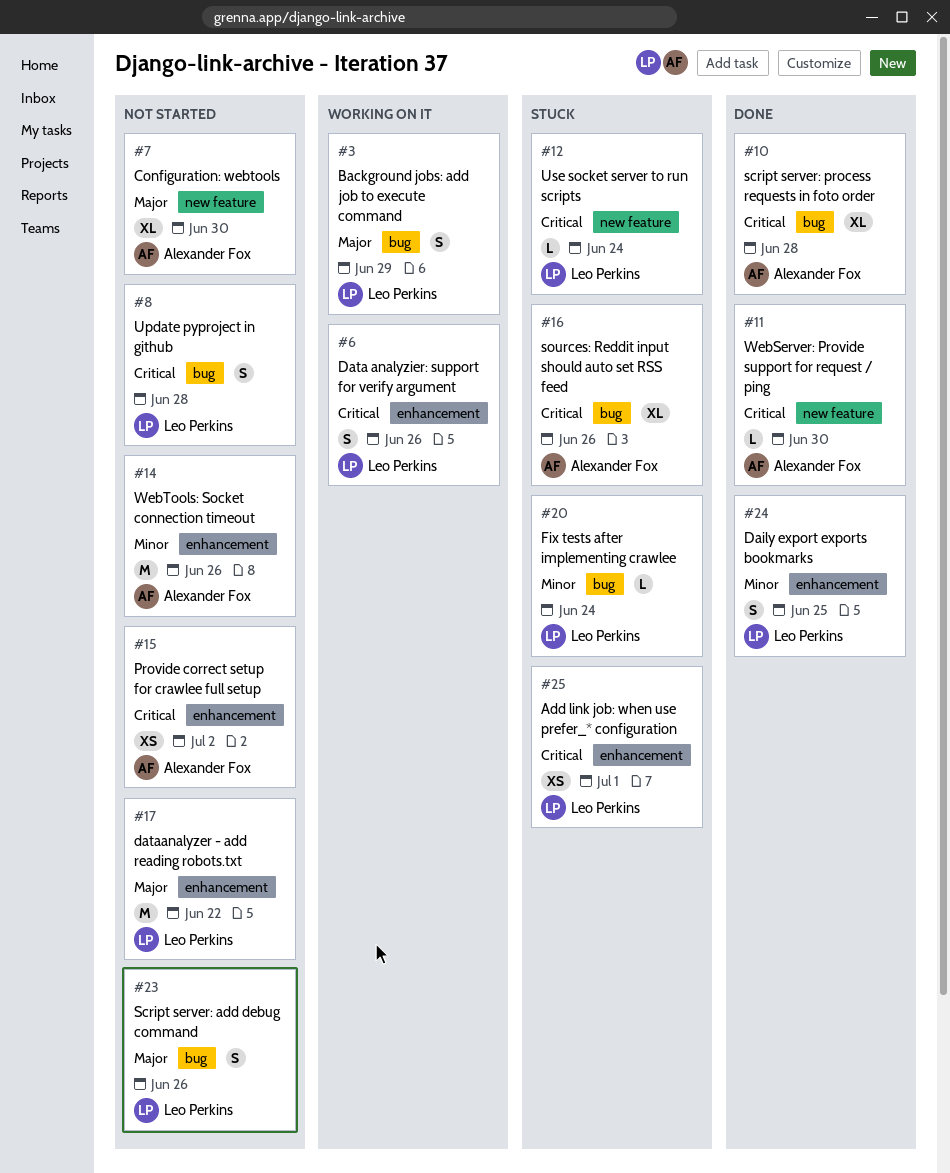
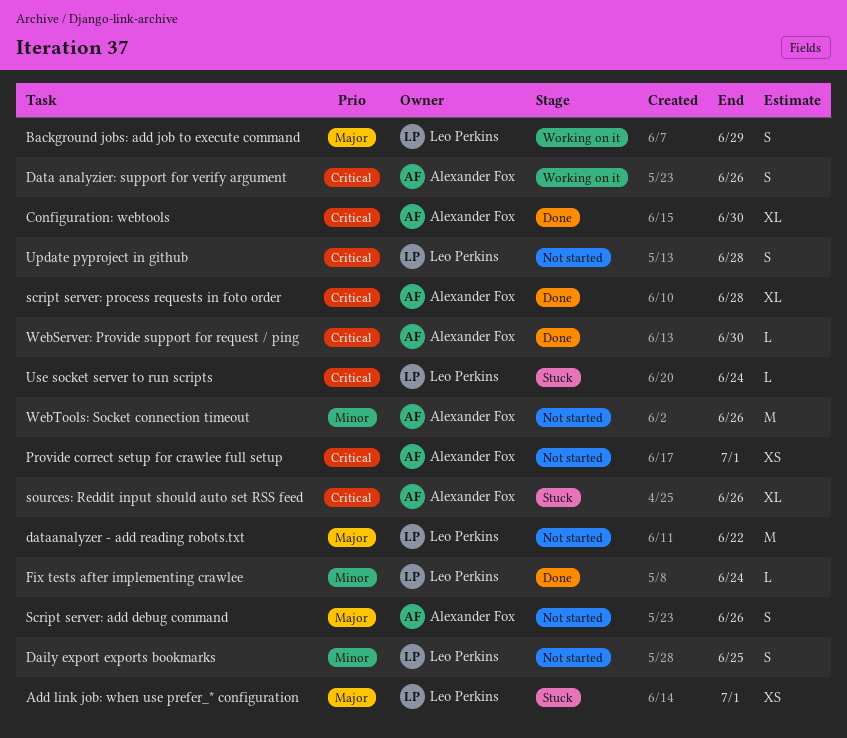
Add link job: when use prefer_* configuration, priority: Critical -> Major
Configuration: webtools, status: Not started -> Done
Configuration: webtools, priority: Major -> Critical
Daily export exports bookmarks, status: Done -> Not started
Data analyzier: support for verify argument, owner: Leo Perkins -> Alexander Fox
Fix tests after implementing crawlee, status: Stuck -> Done
Provide correct setup for crawlee full setup, due: Jul 2 -> Jul 1
Script server: add debug command, owner: Leo Perkins -> Alexander Fox

